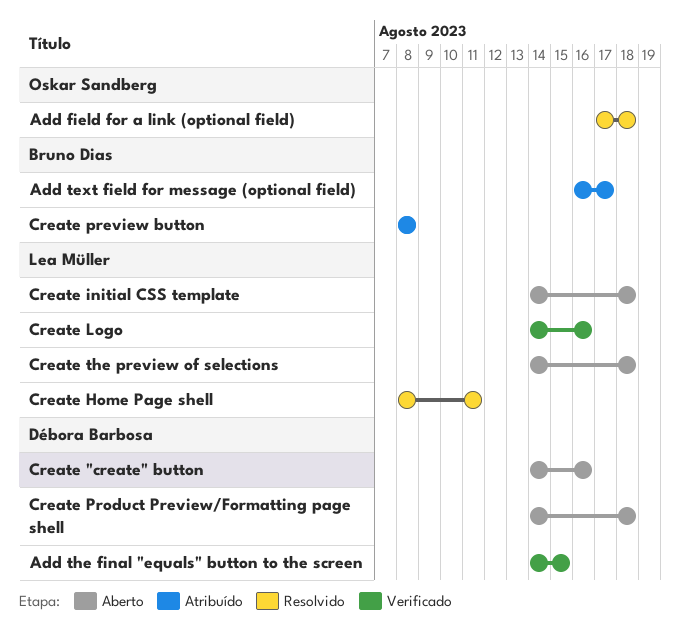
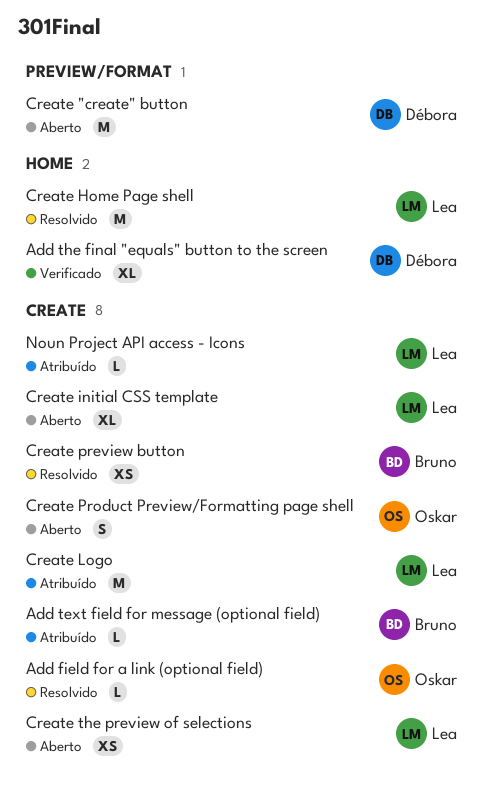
Create Logo, status: Verificado -> Atribuído
Create preview button, status: Atribuído -> Resolvido
Create Product Preview/Formatting page shell, owner: Débora Barbosa -> Oskar Sandberg
Noun Project API access - Icons: none -> present

